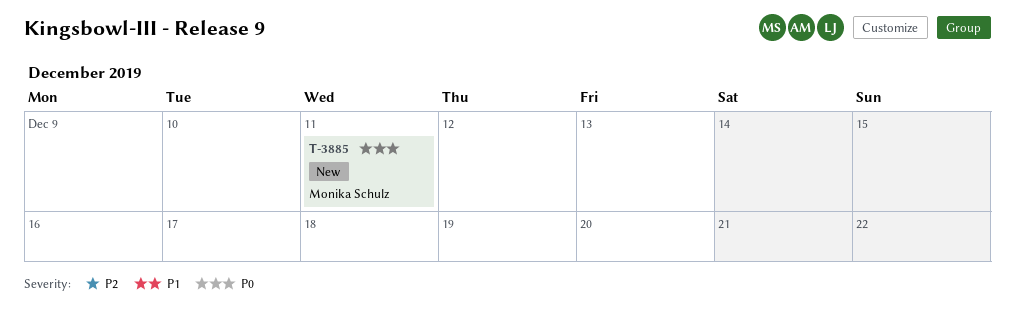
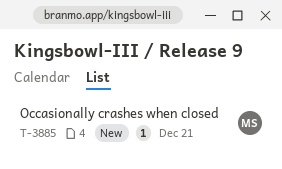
T-3885, due: Dec 11 -> Dec 21

